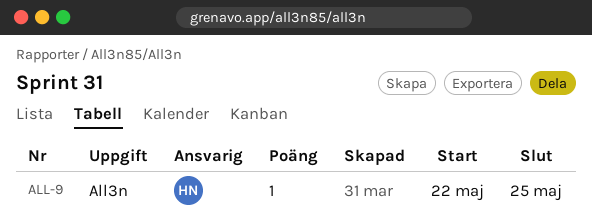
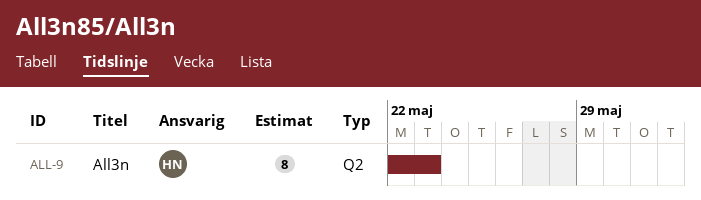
ALL-9, estimate: 1 -> 8
ALL-9, due: May 25 -> May 23

